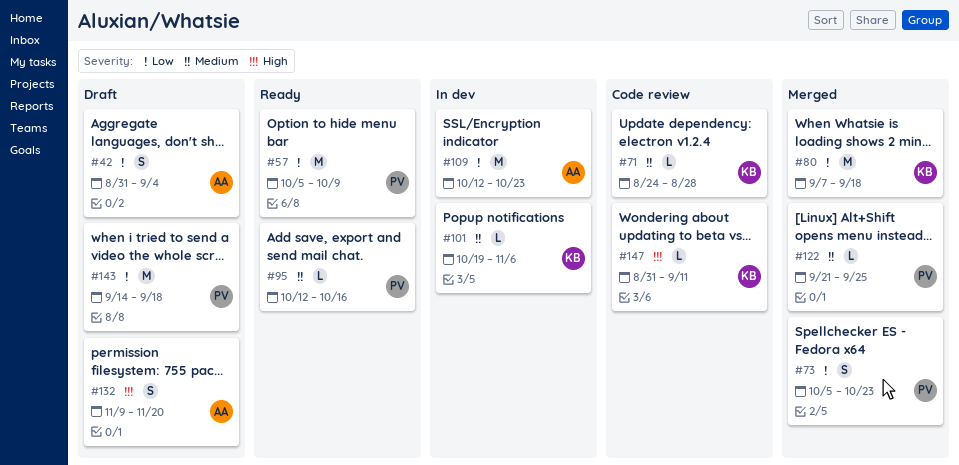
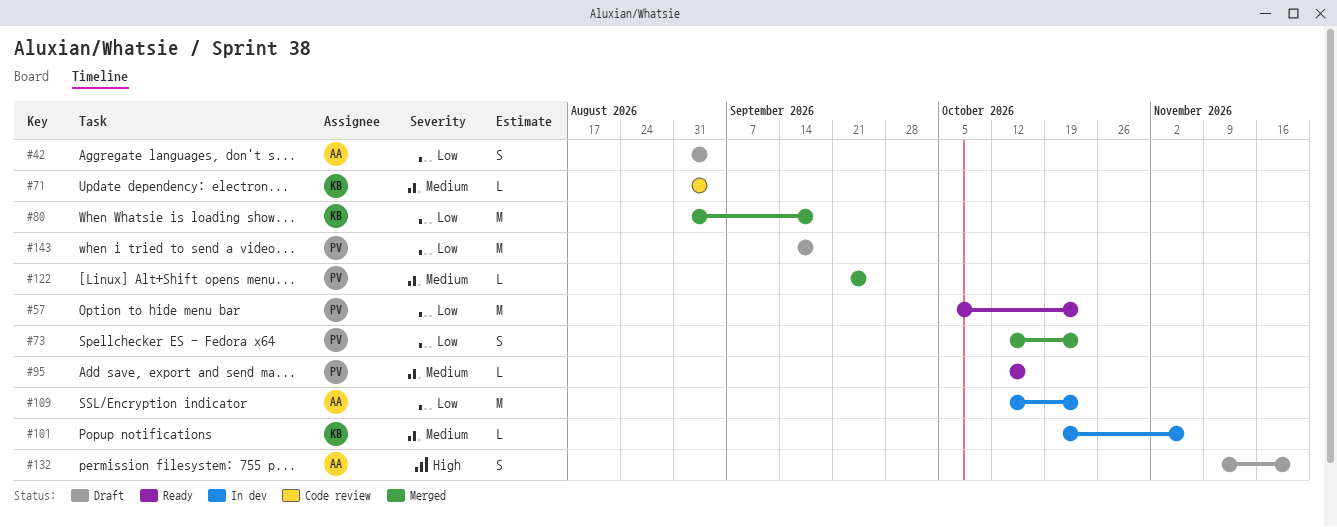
#57, due: Oct 9 -> Oct 23
#71, start: Aug 24 -> Aug 31
#71, due: Aug 28 -> Sep 4
#73, start: Oct 5 -> Oct 12
#80, start: Sep 7 -> Aug 31
#147: present -> none

